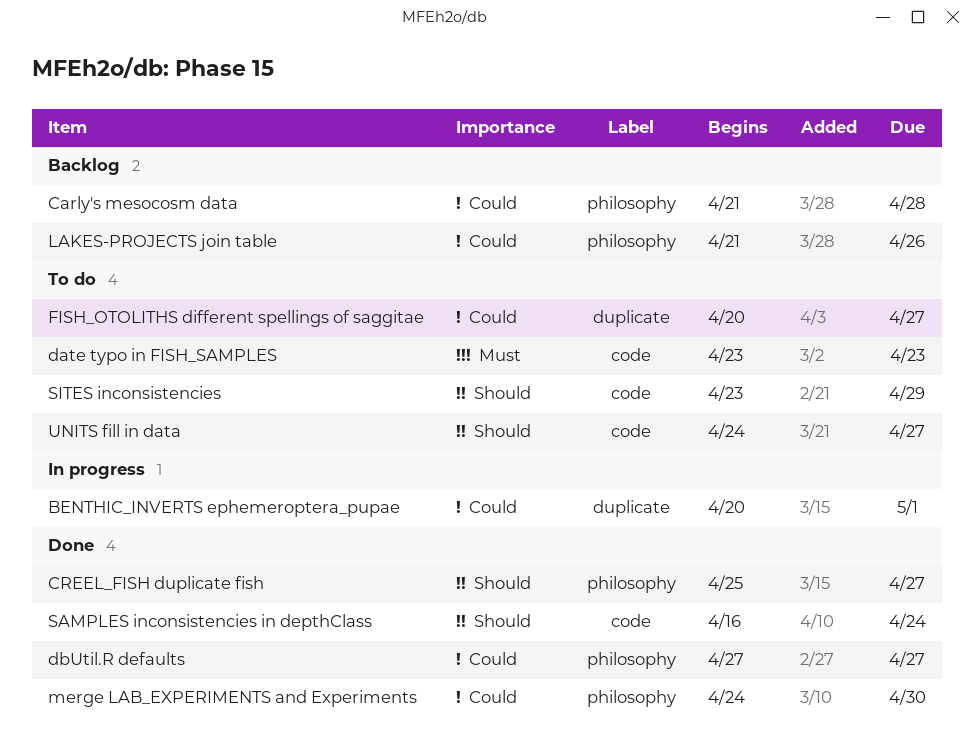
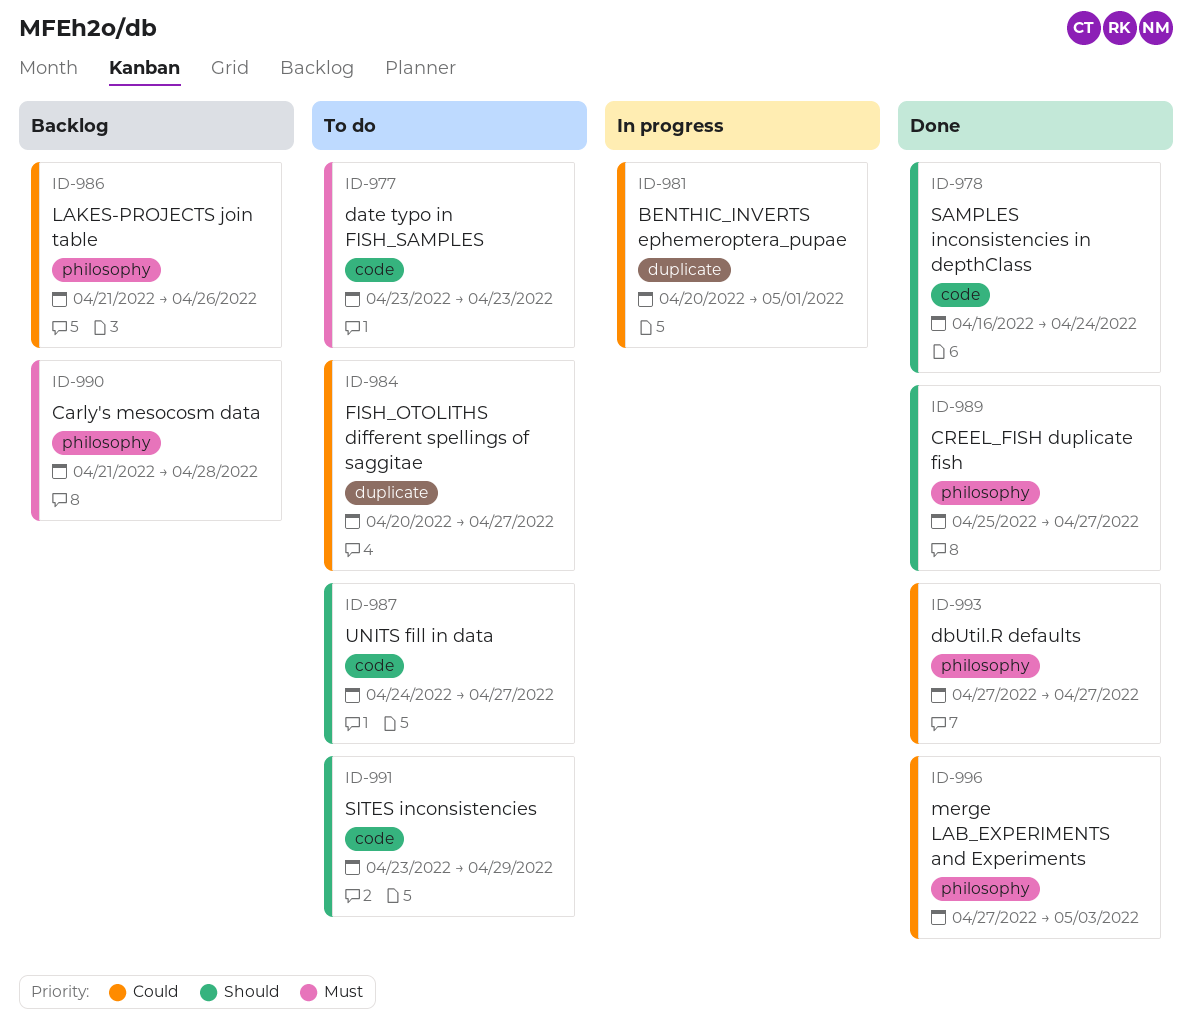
Carly's mesocosm data, priority: Could -> Must
merge LAB_EXPERIMENTS and Experiments, start: Apr 24 -> Apr 27
merge LAB_EXPERIMENTS and Experiments, due: Apr 30 -> May 3

